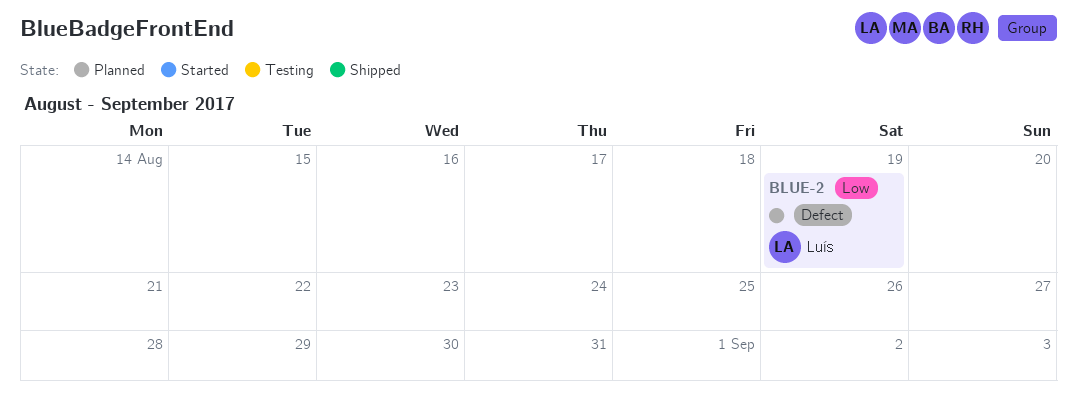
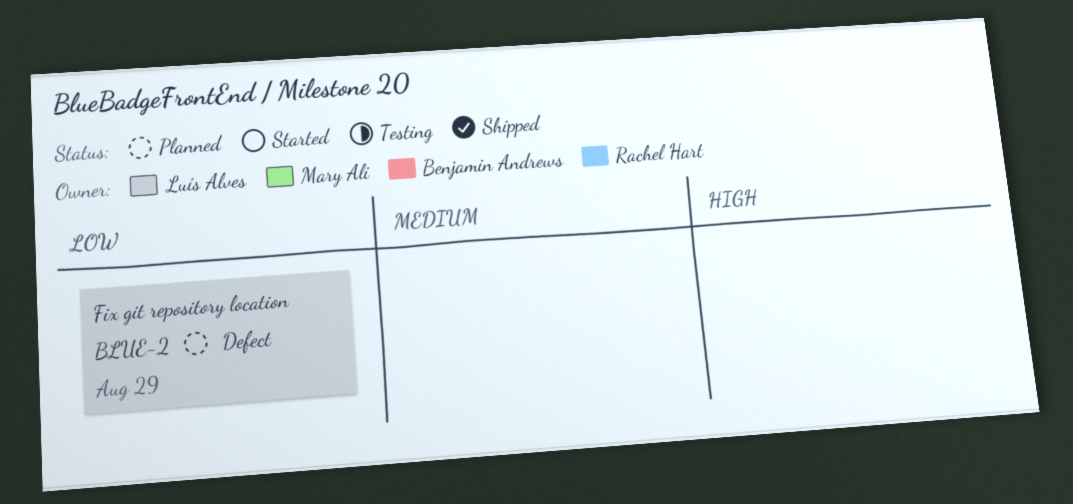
BLUE-2, due: Aug 19 -> Aug 29

